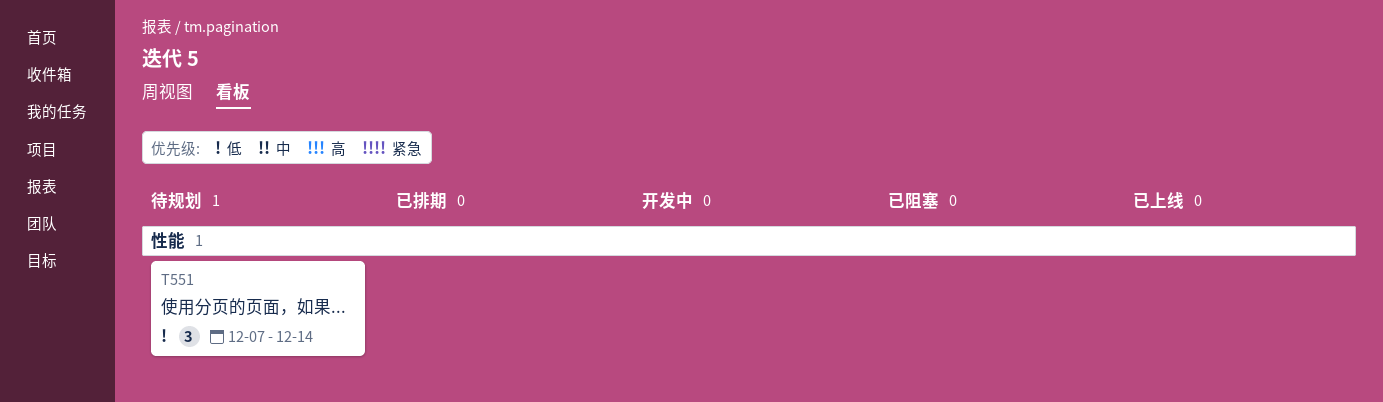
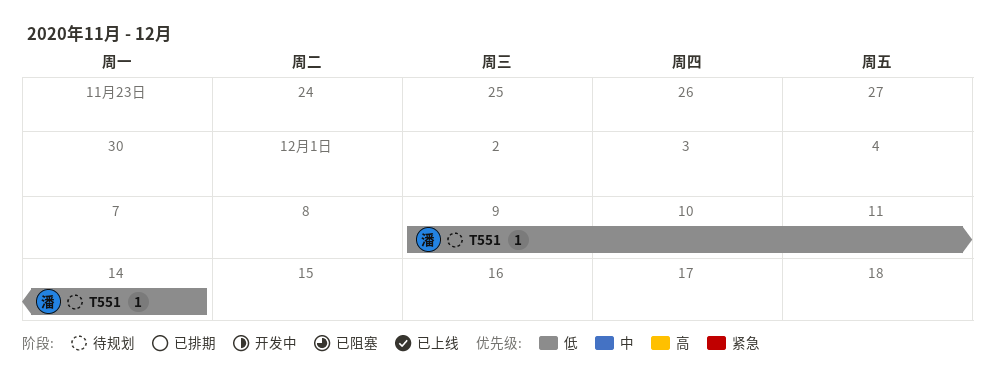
T551, estimate: 3 -> 1
T551, start: Dec 7 -> Dec 9

